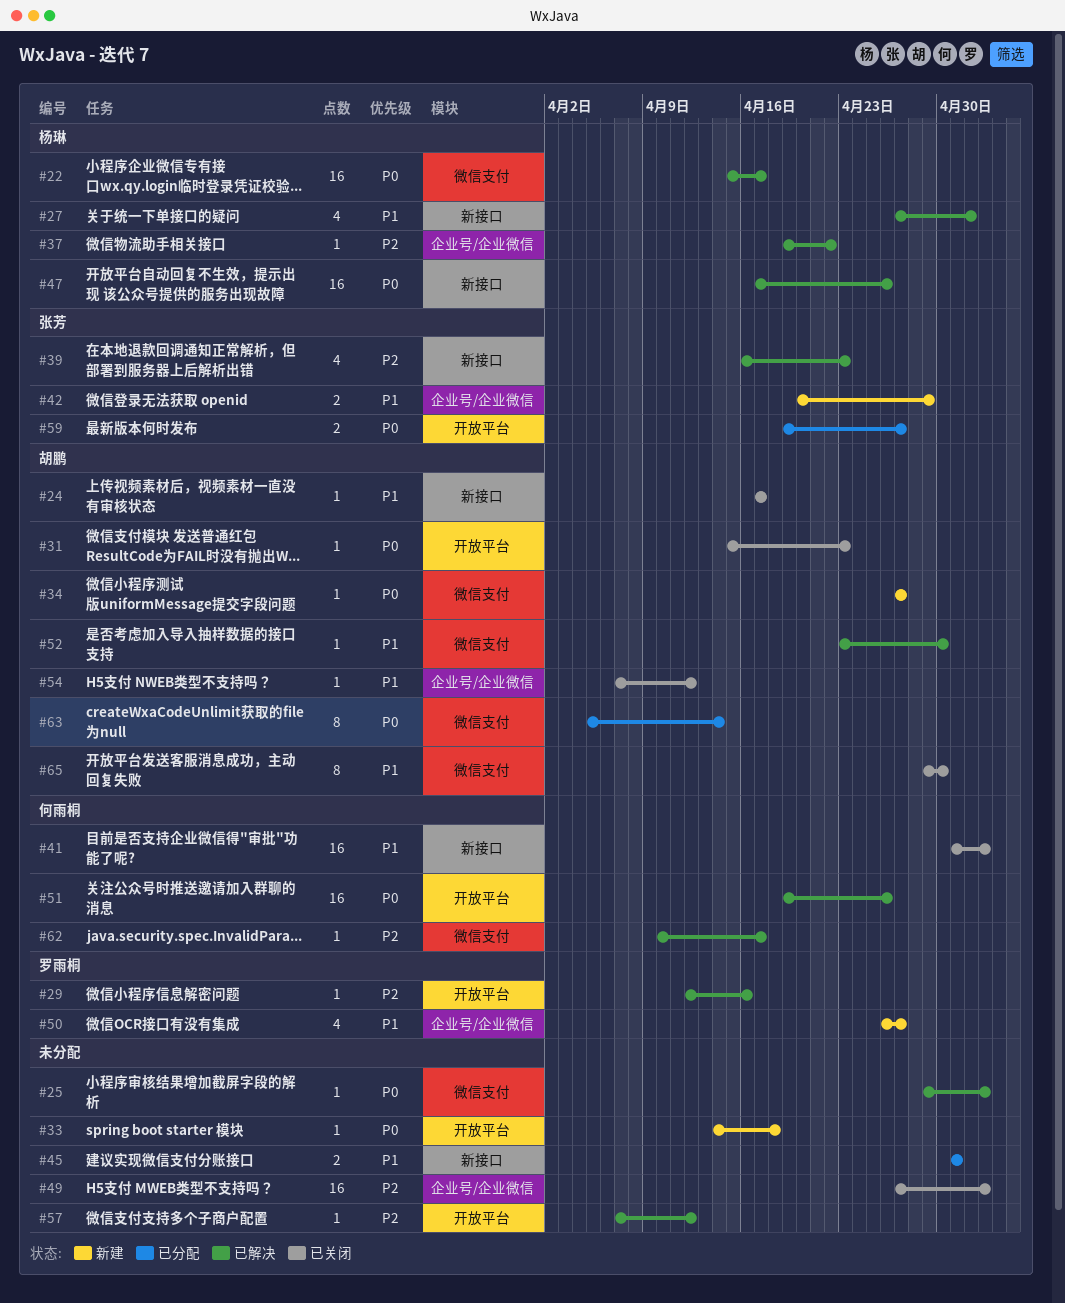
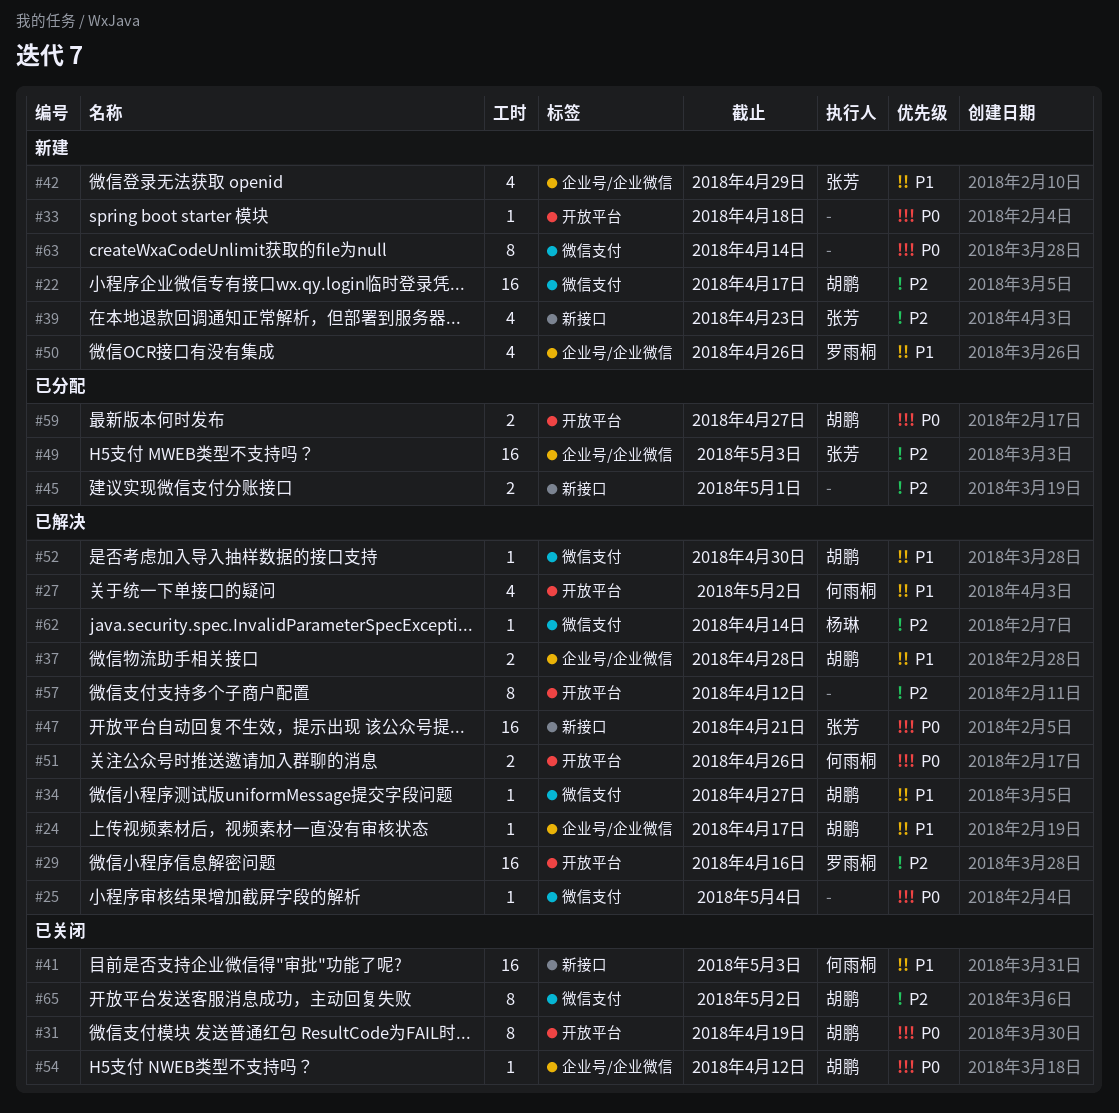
#22, status: 已解决 -> 新建
#22, owner: 杨琳 -> 胡鹏
#22, priority: P0 -> P2
#24, status: 已关闭 -> 已解决
#24, label: 新接口 -> 企业号/企业微信
#25, due: May 3 -> May 4
#27, owner: 杨琳 -> 何雨桐
#27, label: 新接口 -> 开放平台
#29, estimate: 1 -> 16
#31, estimate: 1 -> 8
#31, due: Apr 23 -> Apr 19
#34, status: 新建 -> 已解决
#34, priority: P0 -> P1
#37, owner: 杨琳 -> 胡鹏
#37, priority: P2 -> P1
#37, estimate: 1 -> 2
#37, due: Apr 22 -> Apr 28
#39, status: 已解决 -> 新建
#42, estimate: 2 -> 4
#45, priority: P1 -> P2
#47, owner: 杨琳 -> 张芳
#47, due: Apr 26 -> Apr 21
#49, status: 已关闭 -> 已分配
#49, owner: none -> 张芳
#50, due: Apr 27 -> Apr 26
#51, estimate: 16 -> 2
#54, priority: P1 -> P0
#57, estimate: 1 -> 8
#59, owner: 张芳 -> 胡鹏
#62, owner: 何雨桐 -> 杨琳
#62, due: Apr 17 -> Apr 14
#63, status: 已分配 -> 新建
#63, owner: 胡鹏 -> none
#65, priority: P1 -> P2
#65, due: Apr 30 -> May 2

